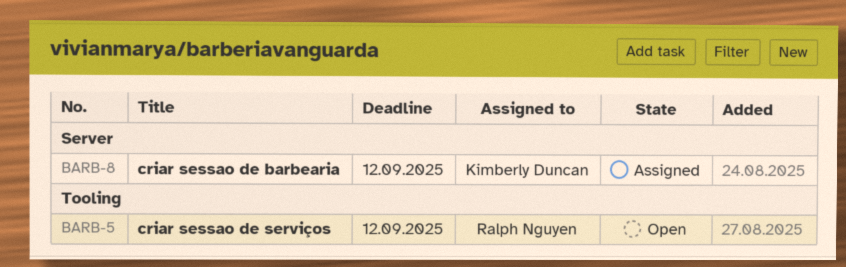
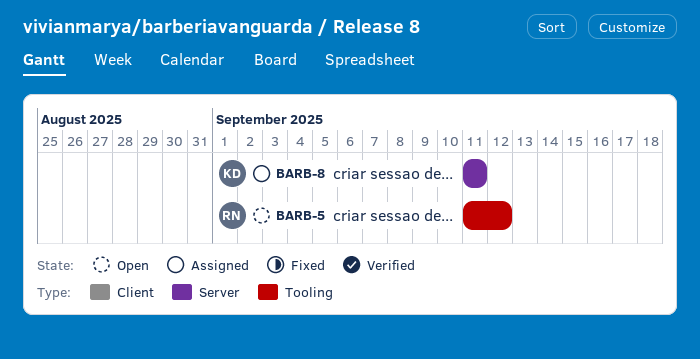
BARB-8, due: Sep 12 -> Sep 11

